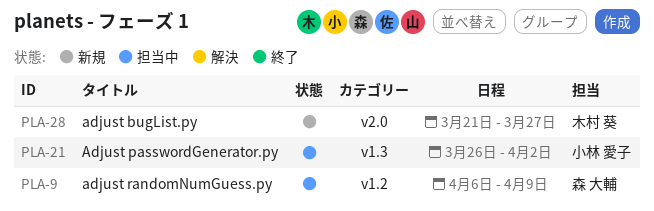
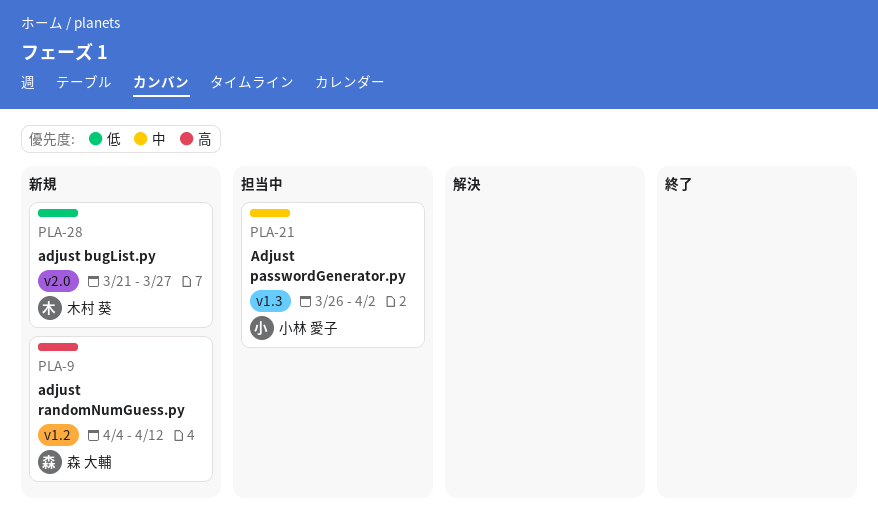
PLA-9, status: 担当中 -> 新規
PLA-9, start: Apr 6 -> Apr 4
PLA-9, due: Apr 9 -> Apr 12

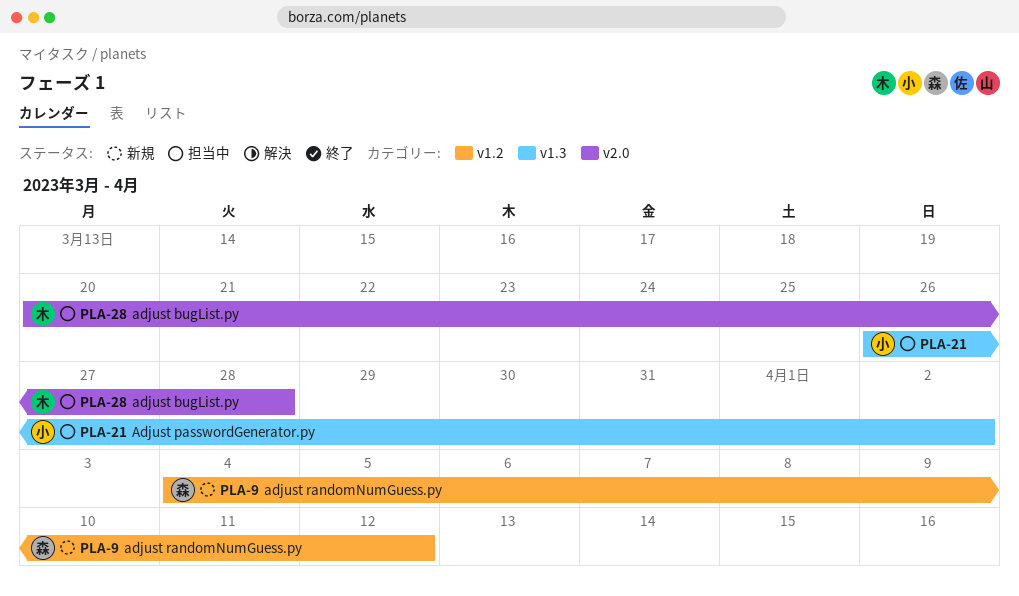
PLA-28, status: 新規 -> 担当中
PLA-28, start: Mar 21 -> Mar 20
PLA-28, due: Mar 27 -> Mar 28

